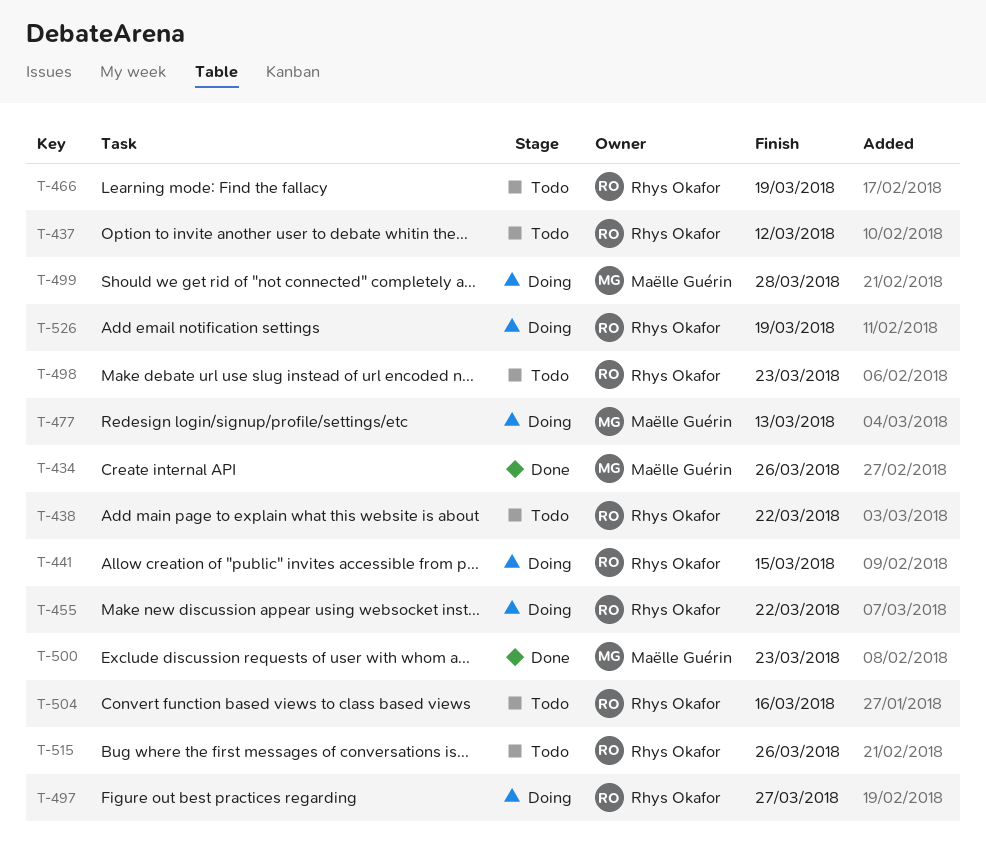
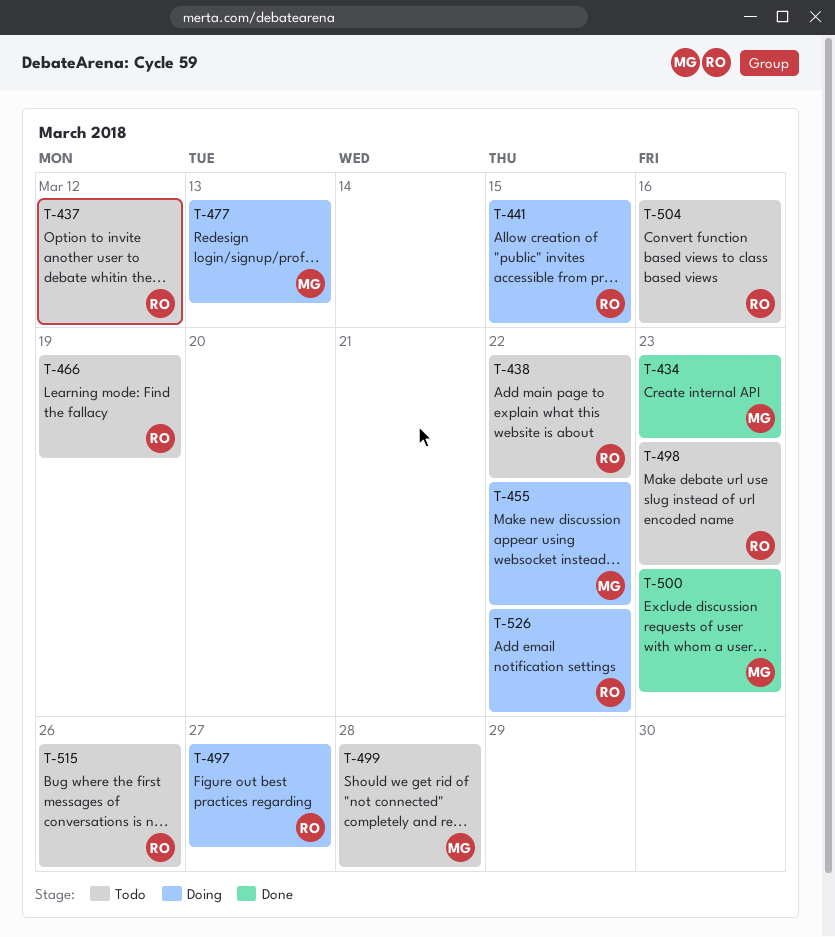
T-434, due: Mar 26 -> Mar 23
T-455, owner: Rhys Okafor -> Maëlle Guérin
T-499, status: Doing -> Todo
T-526, due: Mar 19 -> Mar 22

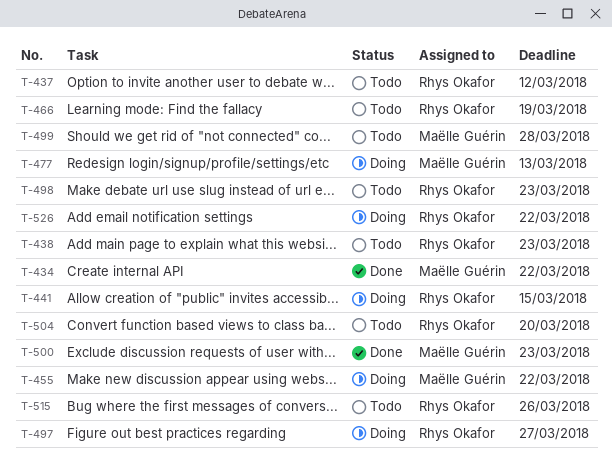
T-434, due: Mar 23 -> Mar 22
T-438, due: Mar 22 -> Mar 23
T-504, due: Mar 16 -> Mar 20

